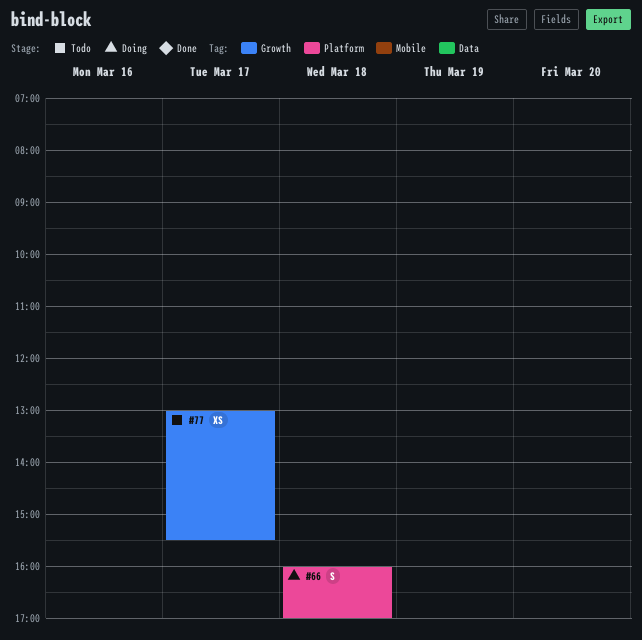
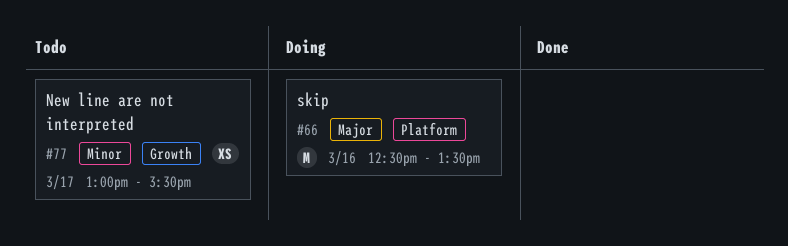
#66, estimate: S -> M
#66, day: Mar 18 -> Mar 16
#66, begins: 16:00 -> 12:30
#66, ends: 17:00 -> 13:30

